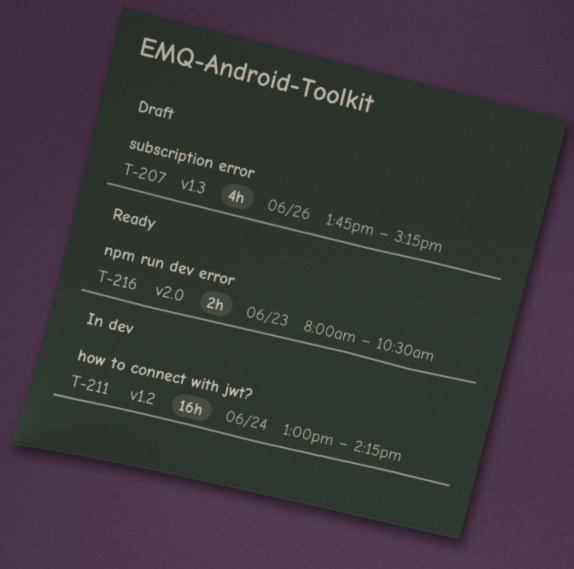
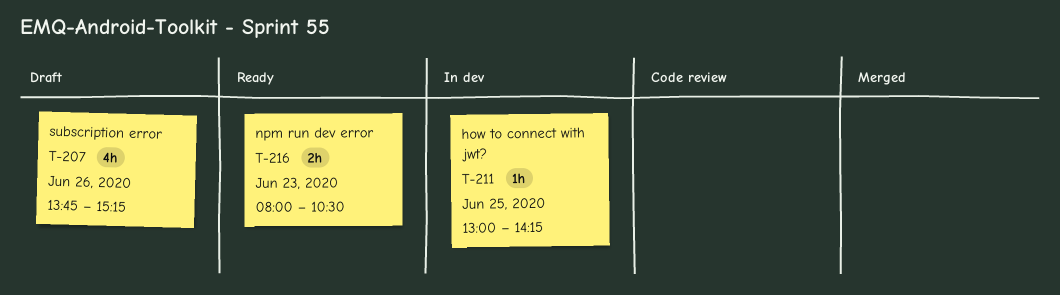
T-211, estimate: 16h -> 1h
T-211, day: Jun 24 -> Jun 25

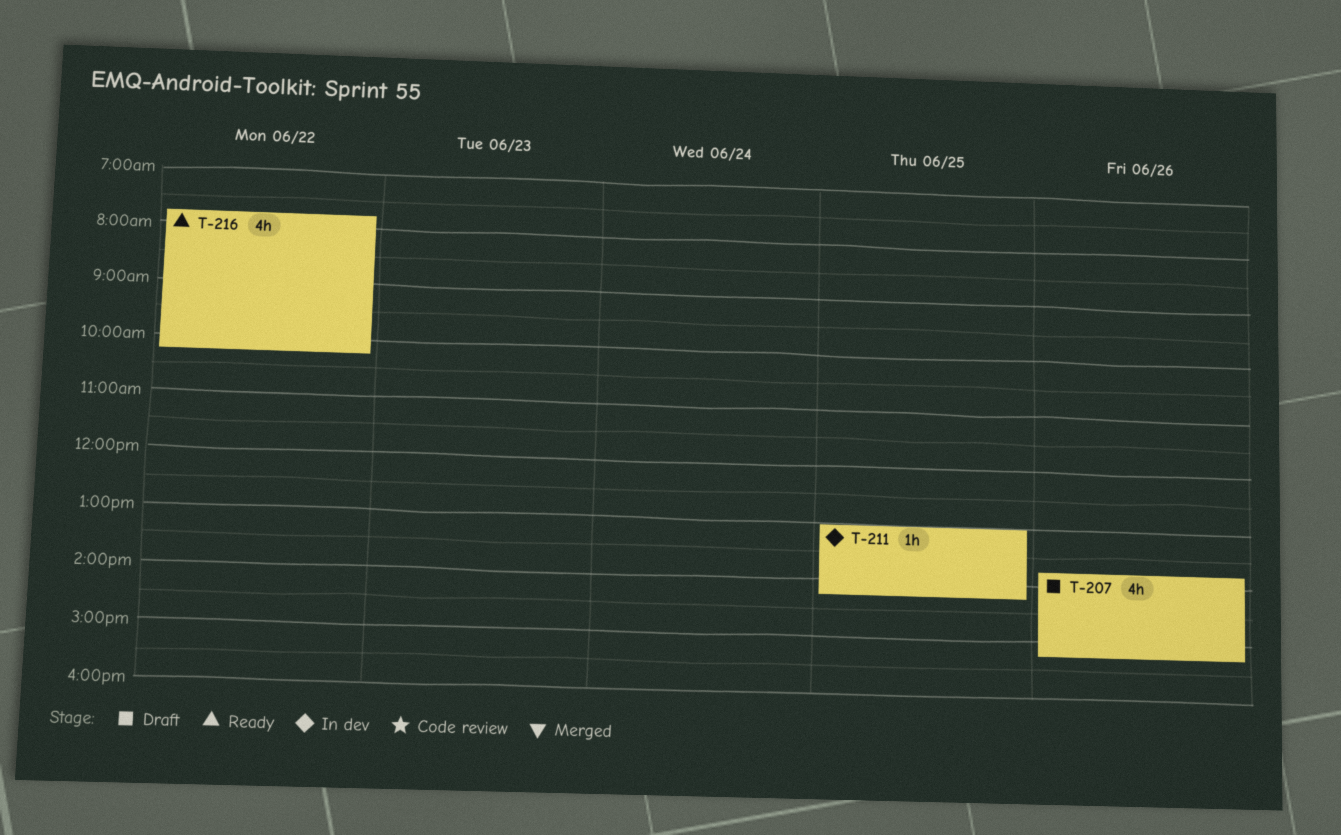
T-216, estimate: 2h -> 4h
T-216, day: Jun 23 -> Jun 22
T-216, begins: 08:00 -> 07:45
T-216, ends: 10:30 -> 10:15

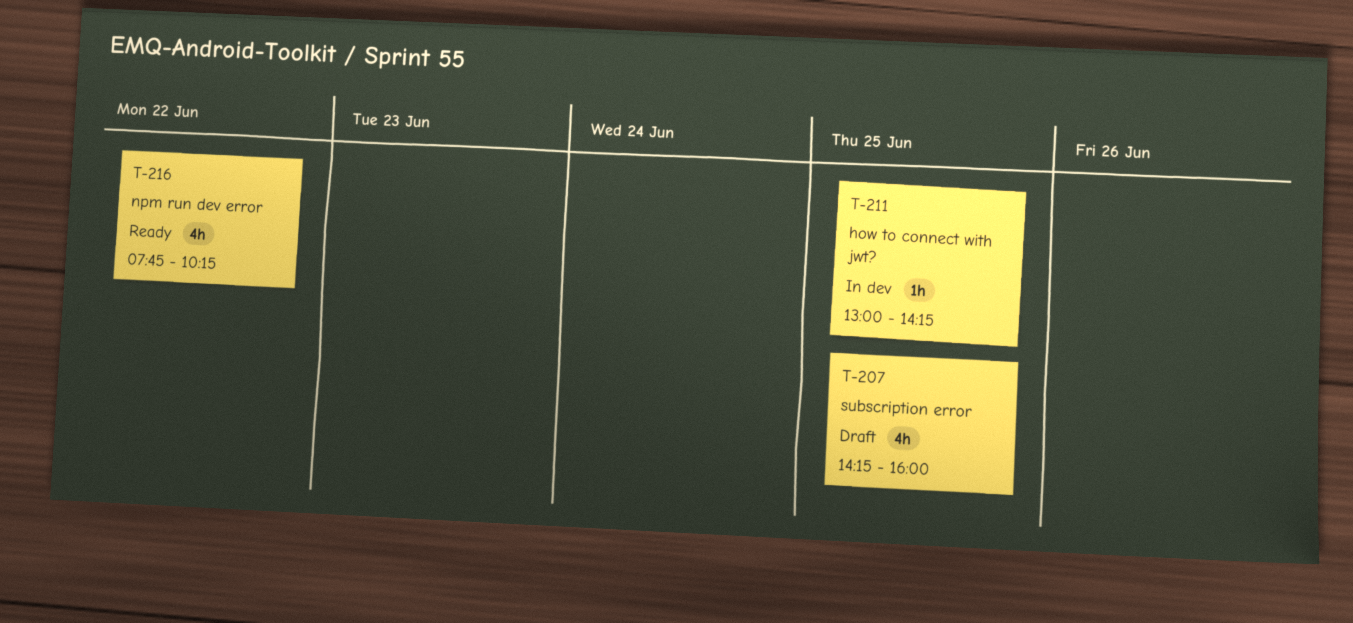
T-207, day: Jun 26 -> Jun 25
T-207, begins: 13:45 -> 14:15
T-207, ends: 15:15 -> 16:00

